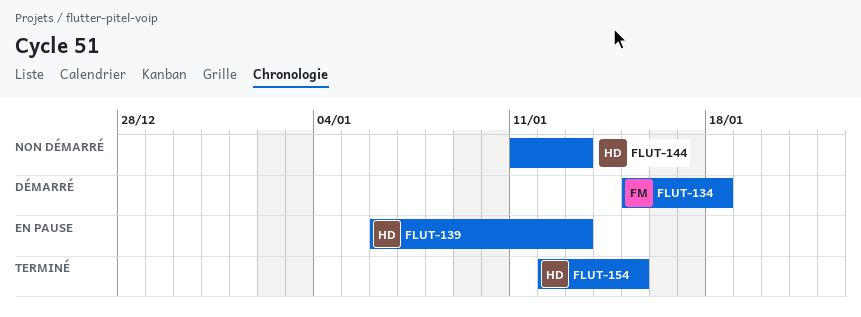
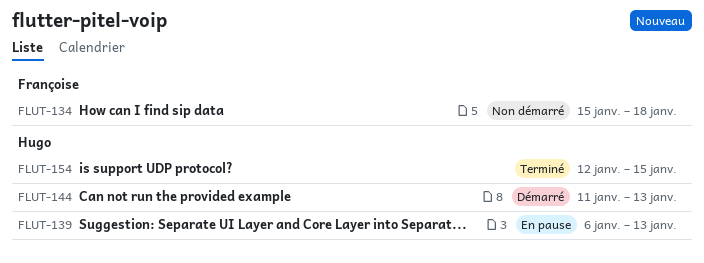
FLUT-134, status: Démarré -> Non démarré
FLUT-144, status: Non démarré -> Démarré

